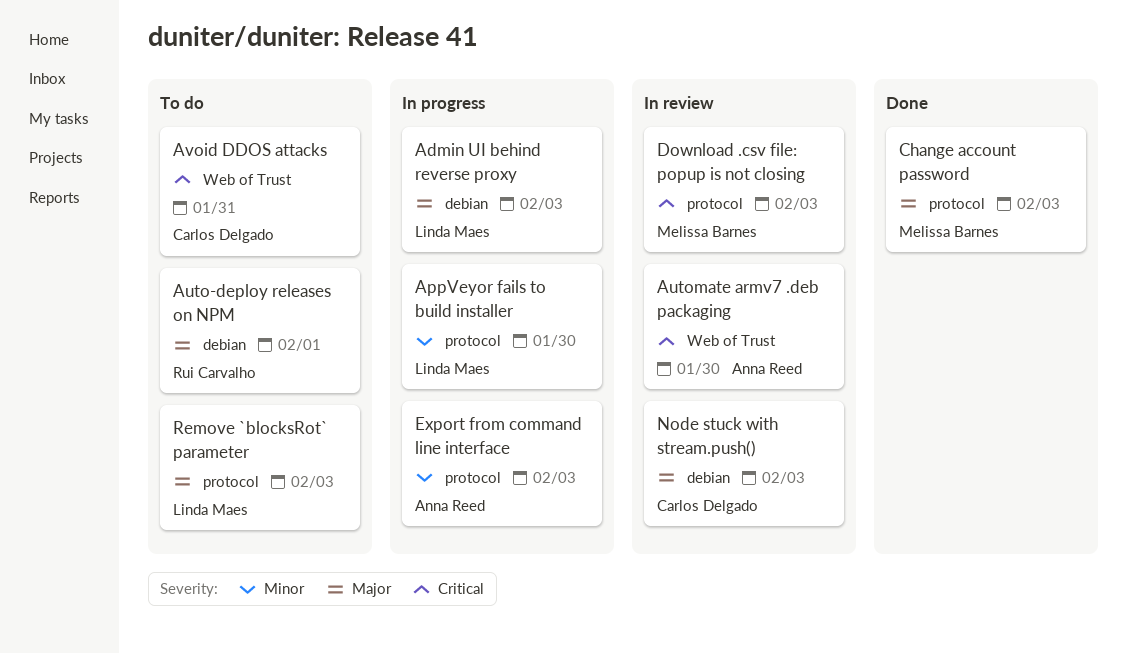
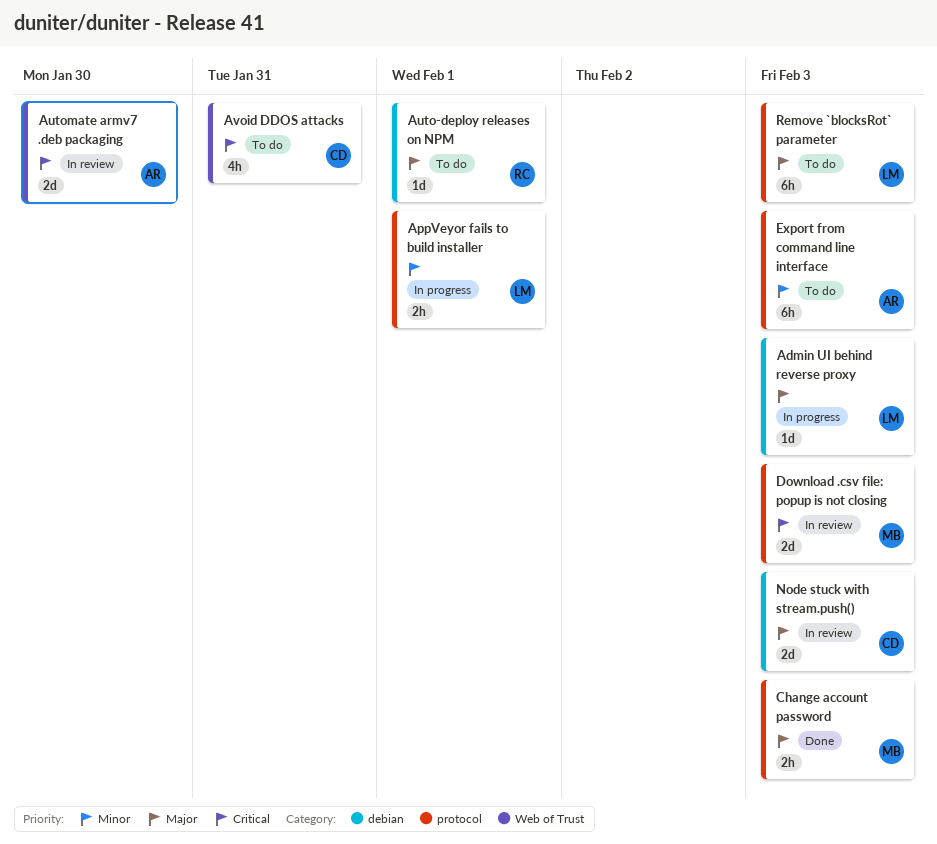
AppVeyor fails to build installer, due: Jan 30 -> Feb 1
Export from command line interface, status: In progress -> To do

